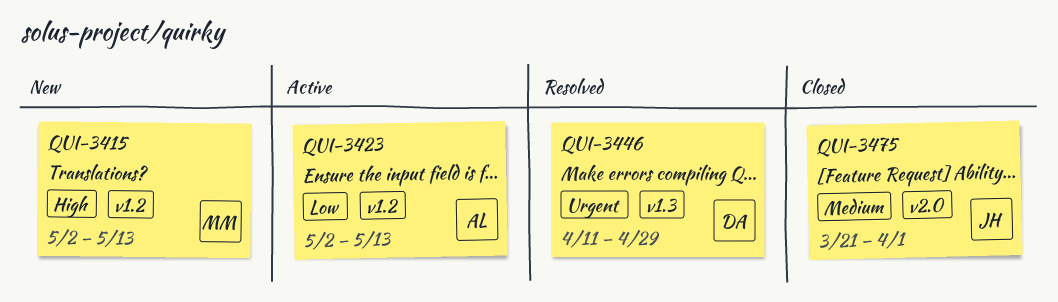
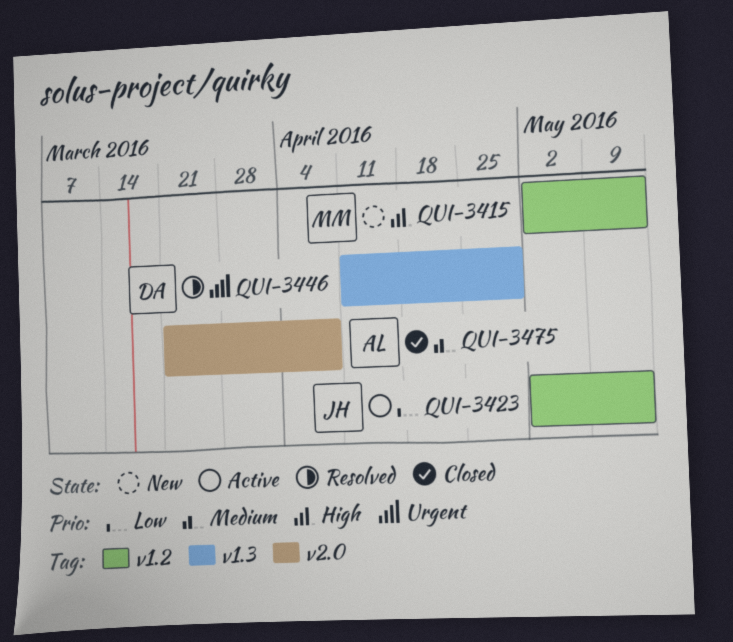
QUI-3423, owner: AL -> JH
QUI-3475, owner: JH -> AL
QUI-3475, due: Apr 1 -> Apr 8

